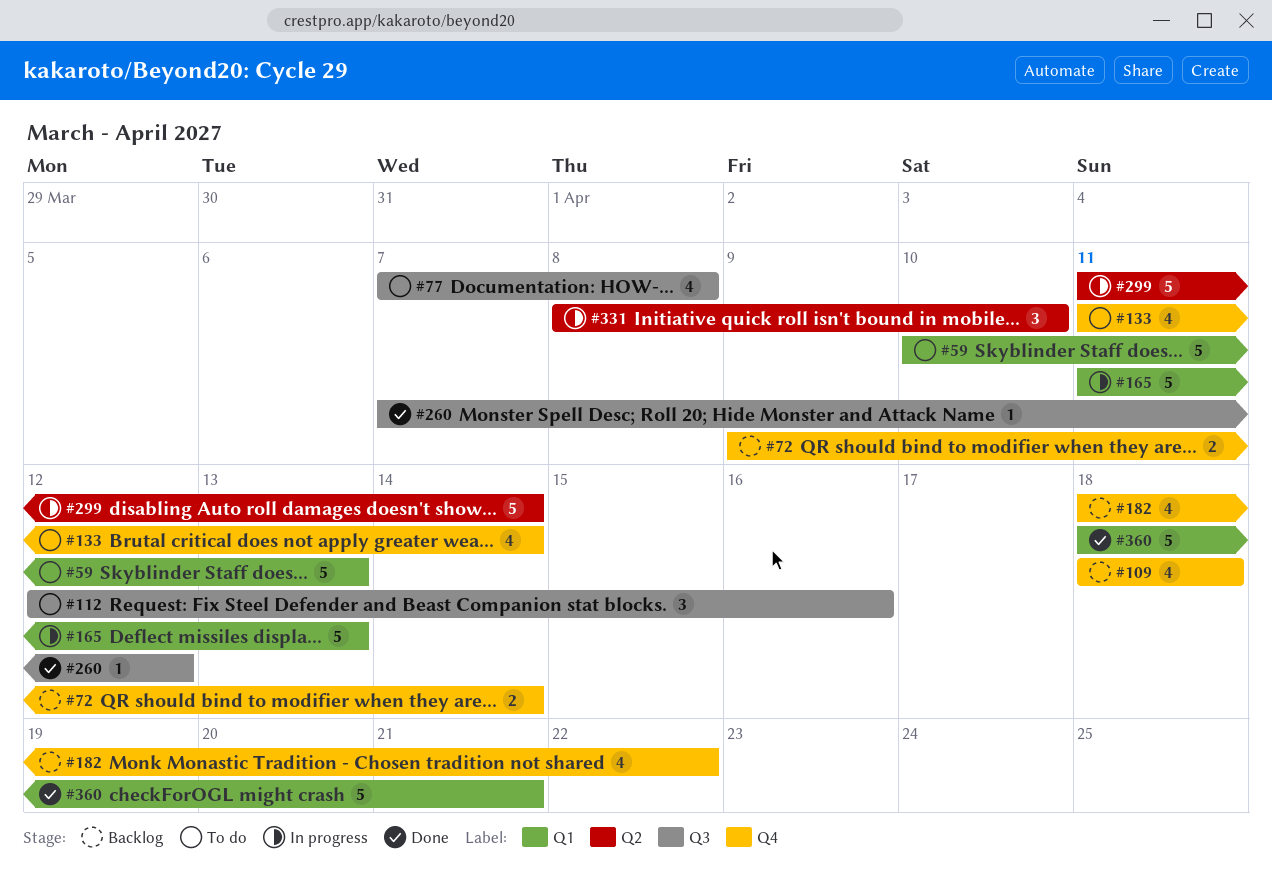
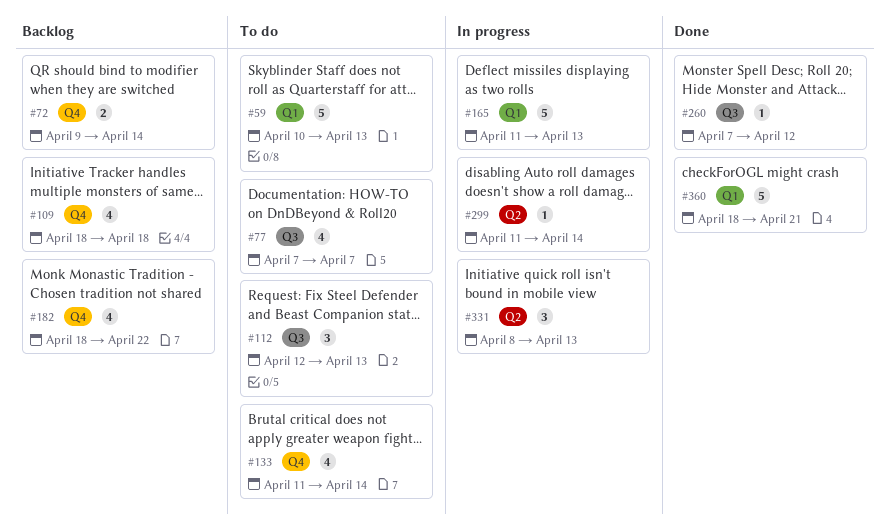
#77, due: Apr 8 -> Apr 7
#112, due: Apr 16 -> Apr 13
#299, estimate: 5 -> 1
#331, due: Apr 10 -> Apr 13

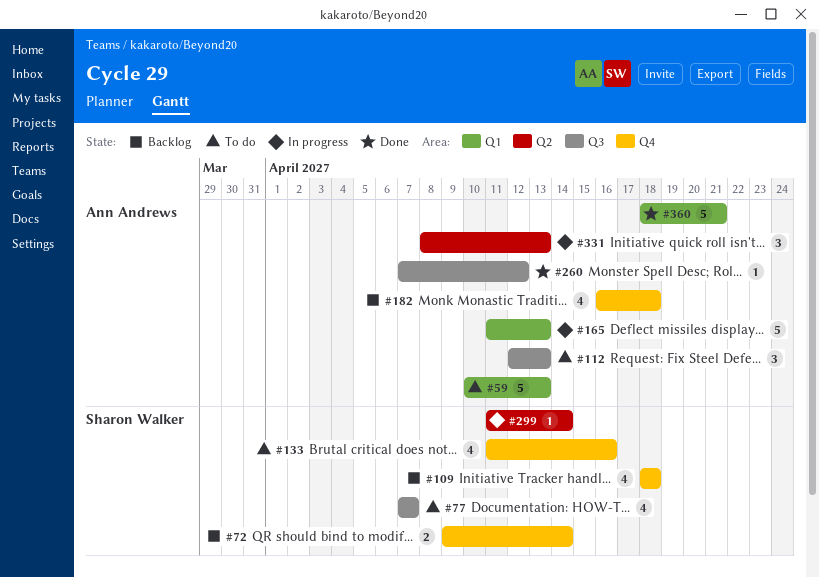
#133, due: Apr 14 -> Apr 16
#182, start: Apr 18 -> Apr 16
#182, due: Apr 22 -> Apr 18

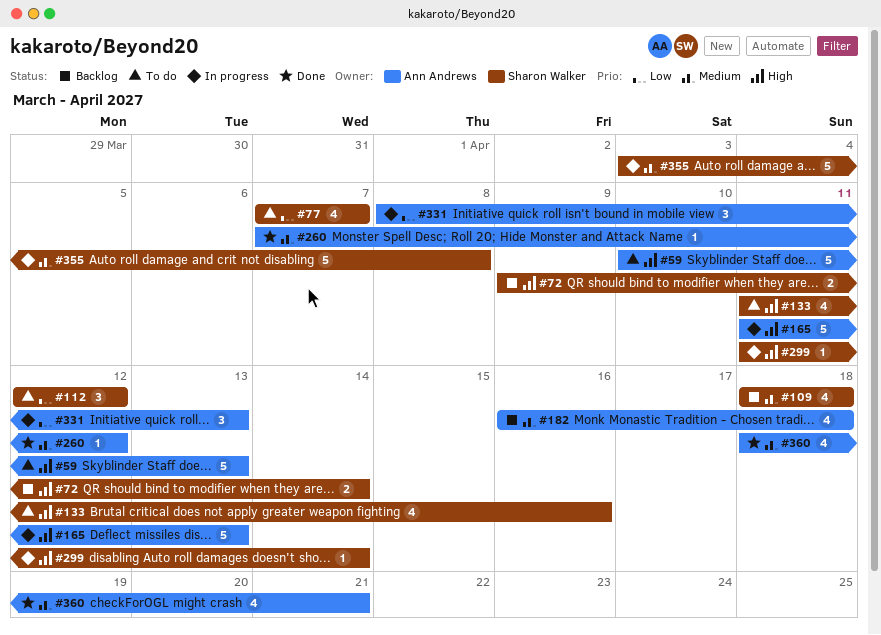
#112, owner: Ann Andrews -> Sharon Walker
#112, due: Apr 13 -> Apr 12
#355: none -> present
#360, estimate: 5 -> 4

